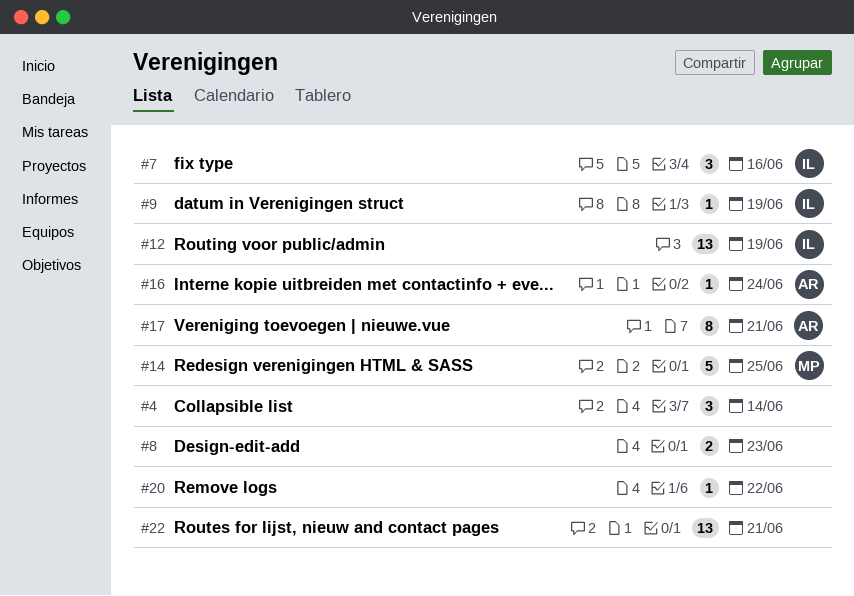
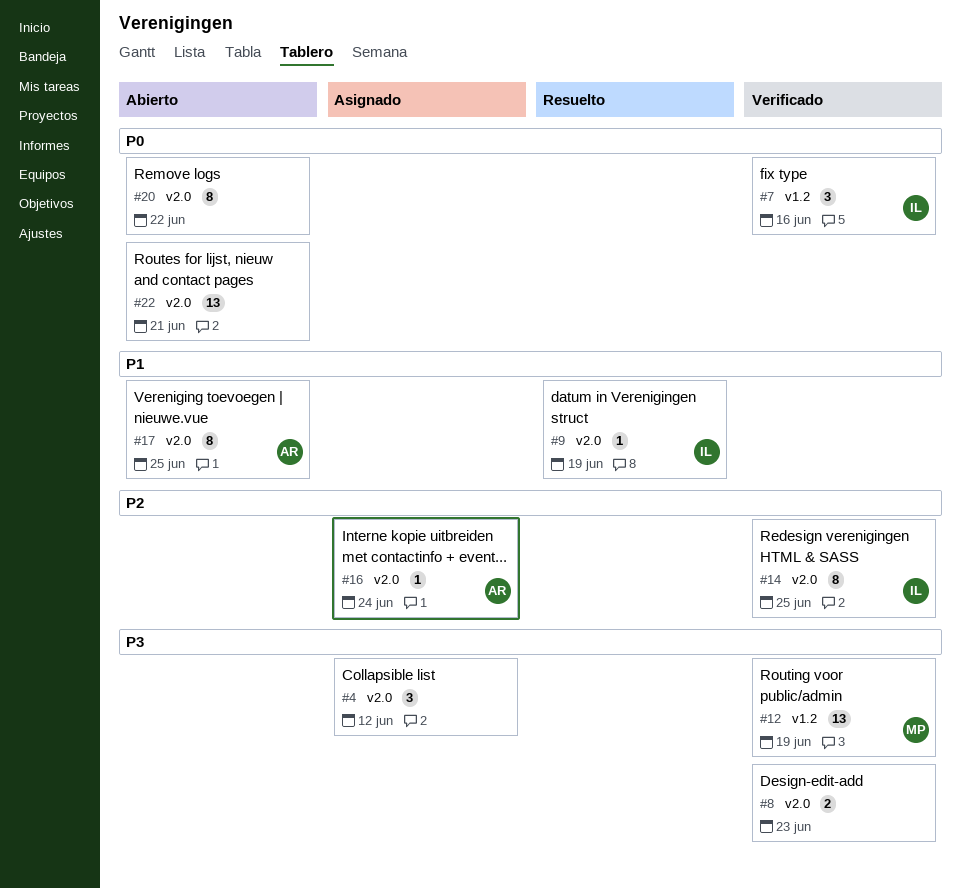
#4, due: Jun 14 -> Jun 12
#12, owner: IL -> MP
#14, owner: MP -> IL
#14, estimate: 5 -> 8
#17, due: Jun 21 -> Jun 25
#20, estimate: 1 -> 8

